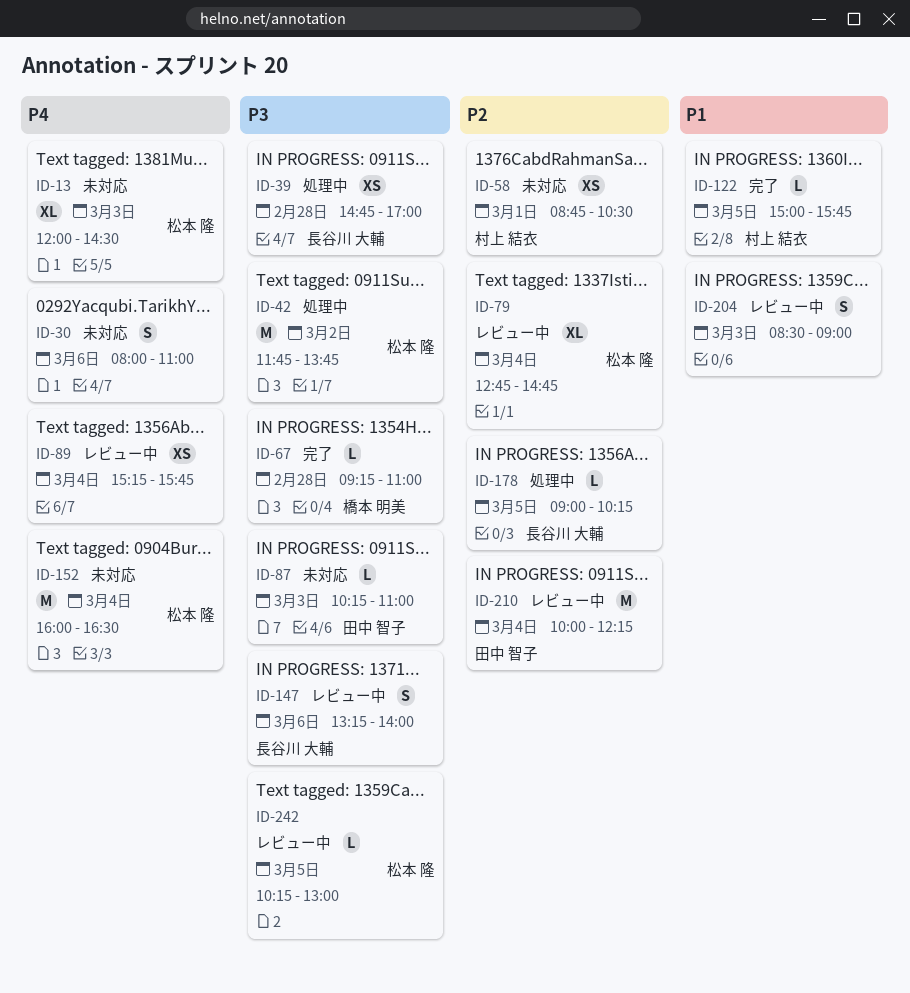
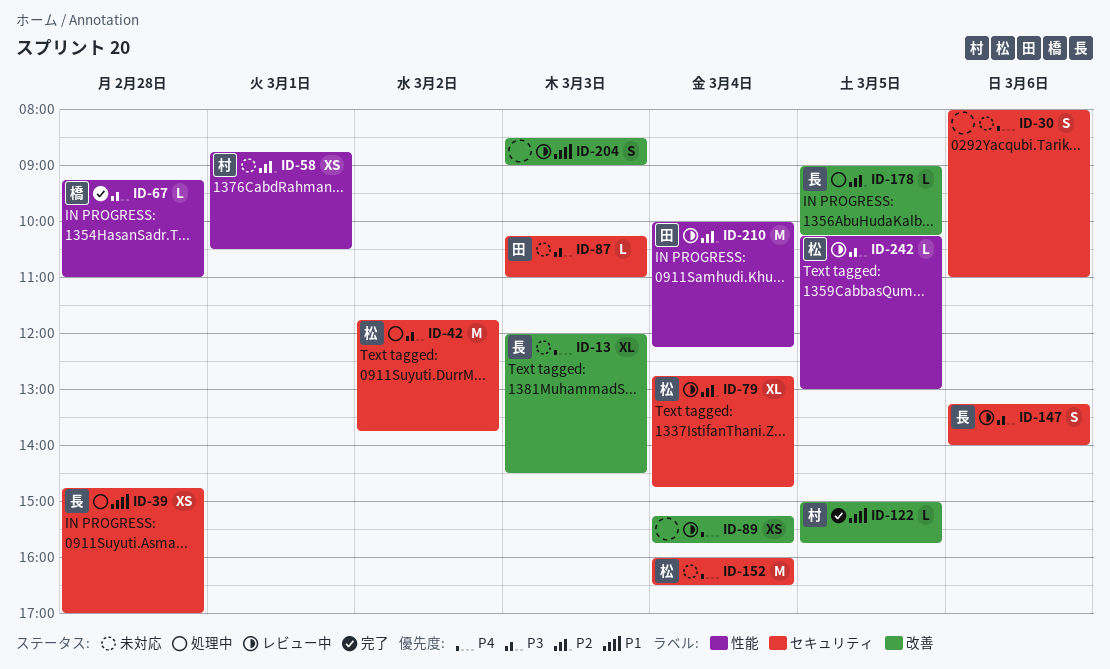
ID-13, owner: 松本 隆 -> 長谷川 大輔
ID-39, priority: P3 -> P1

